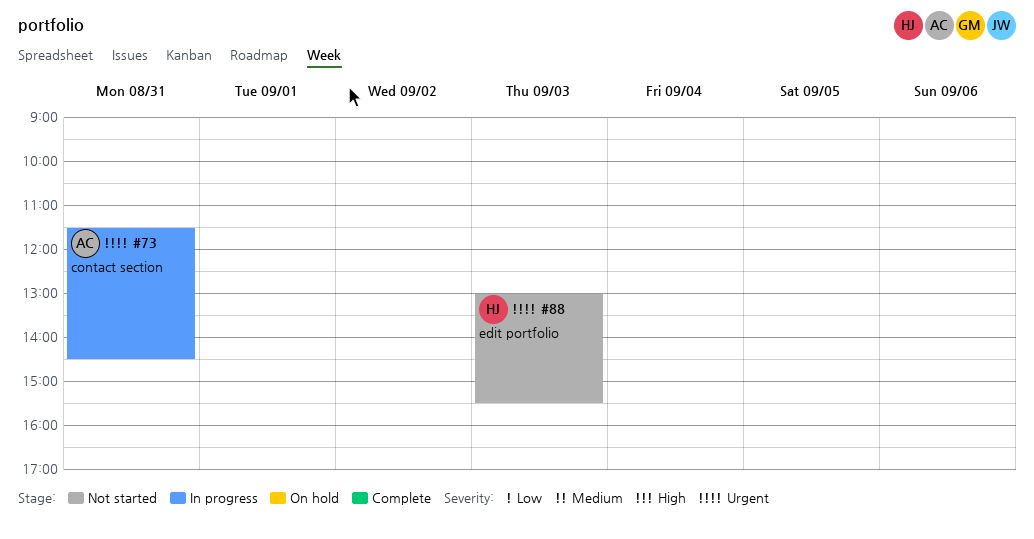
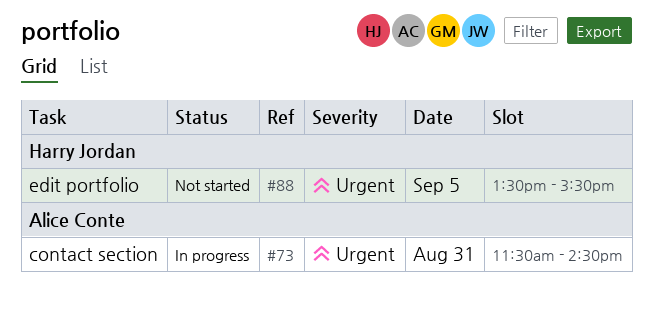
#88, day: Sep 3 -> Sep 5
#88, begins: 13:00 -> 13:30

